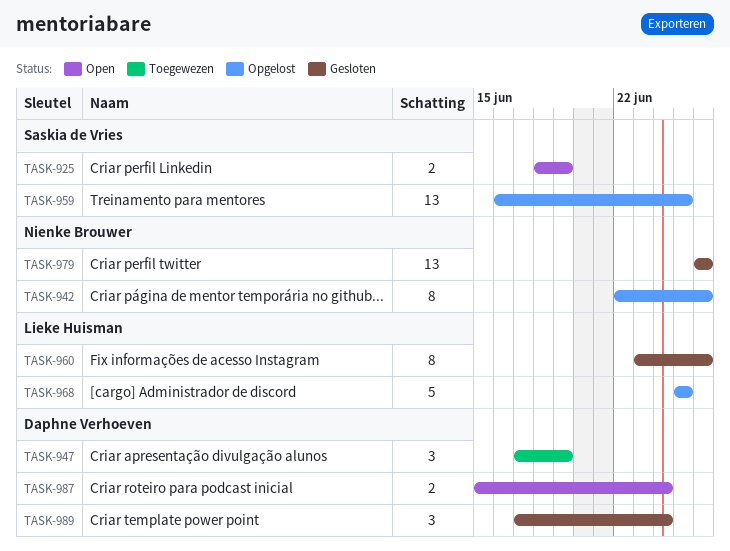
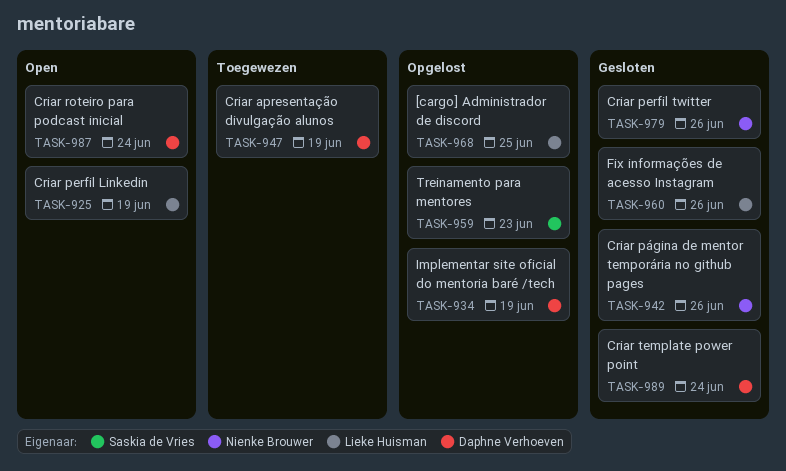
TASK-925, owner: Saskia de Vries -> Lieke Huisman
TASK-934: none -> present
TASK-942, status: Opgelost -> Gesloten
TASK-959, due: Jun 25 -> Jun 23

